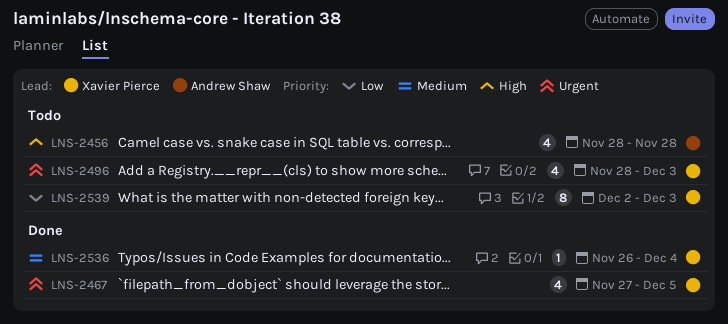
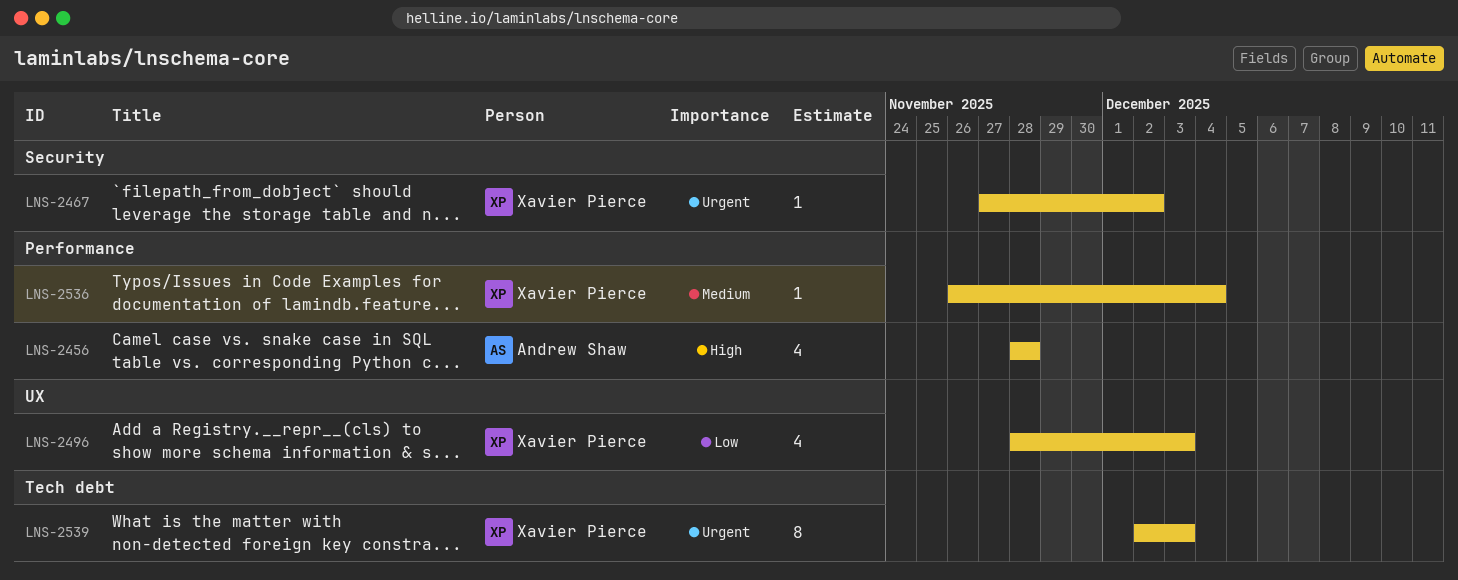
LNS-2467, estimate: 4 -> 1
LNS-2467, due: Dec 5 -> Dec 2
LNS-2496, priority: Urgent -> Low
LNS-2539, priority: Low -> Urgent

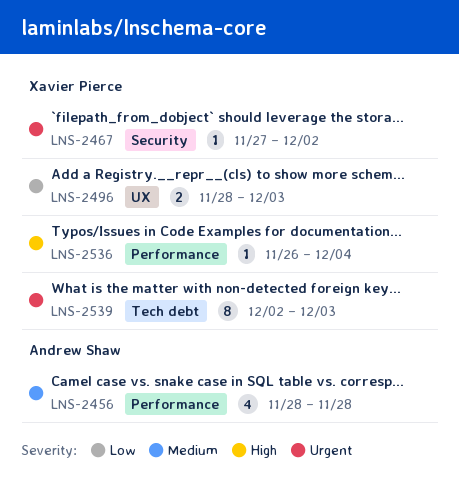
LNS-2456, priority: High -> Medium
LNS-2496, estimate: 4 -> 2
LNS-2536, priority: Medium -> High

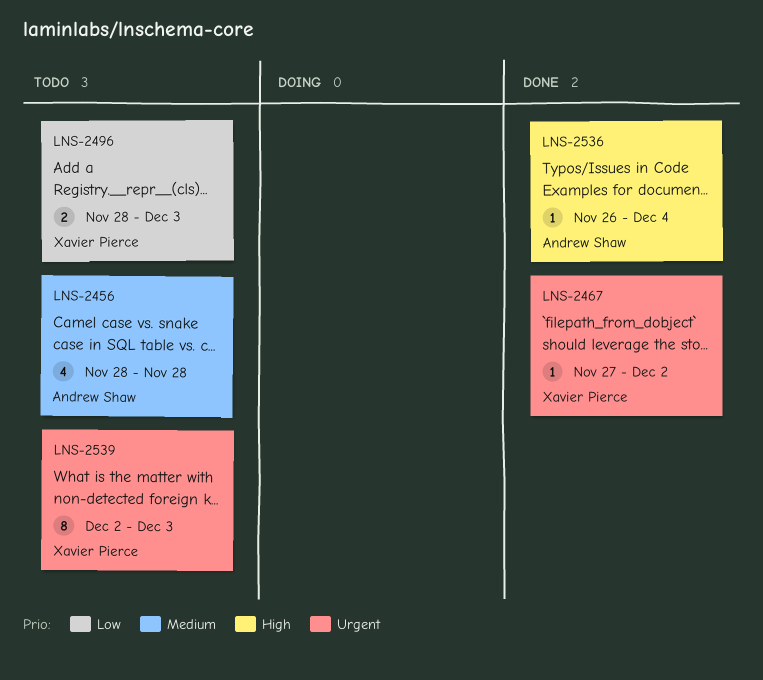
LNS-2536, owner: Xavier Pierce -> Andrew Shaw

